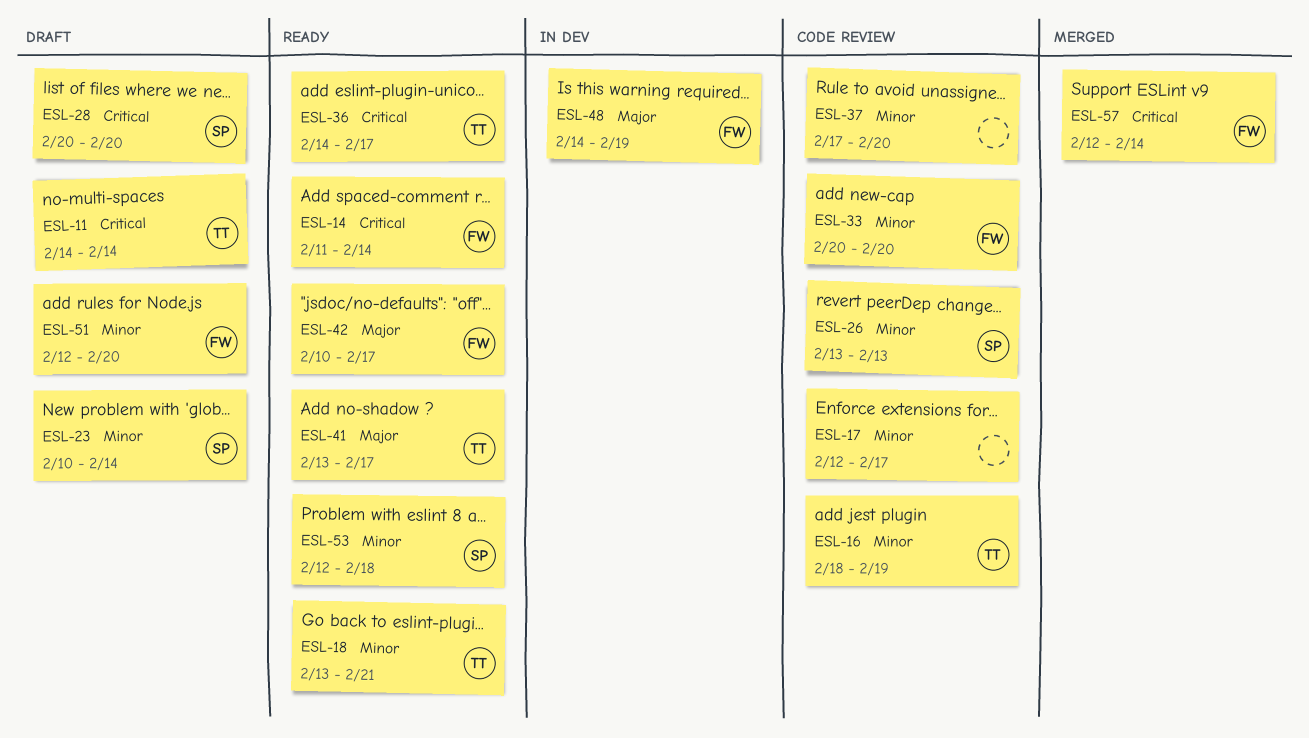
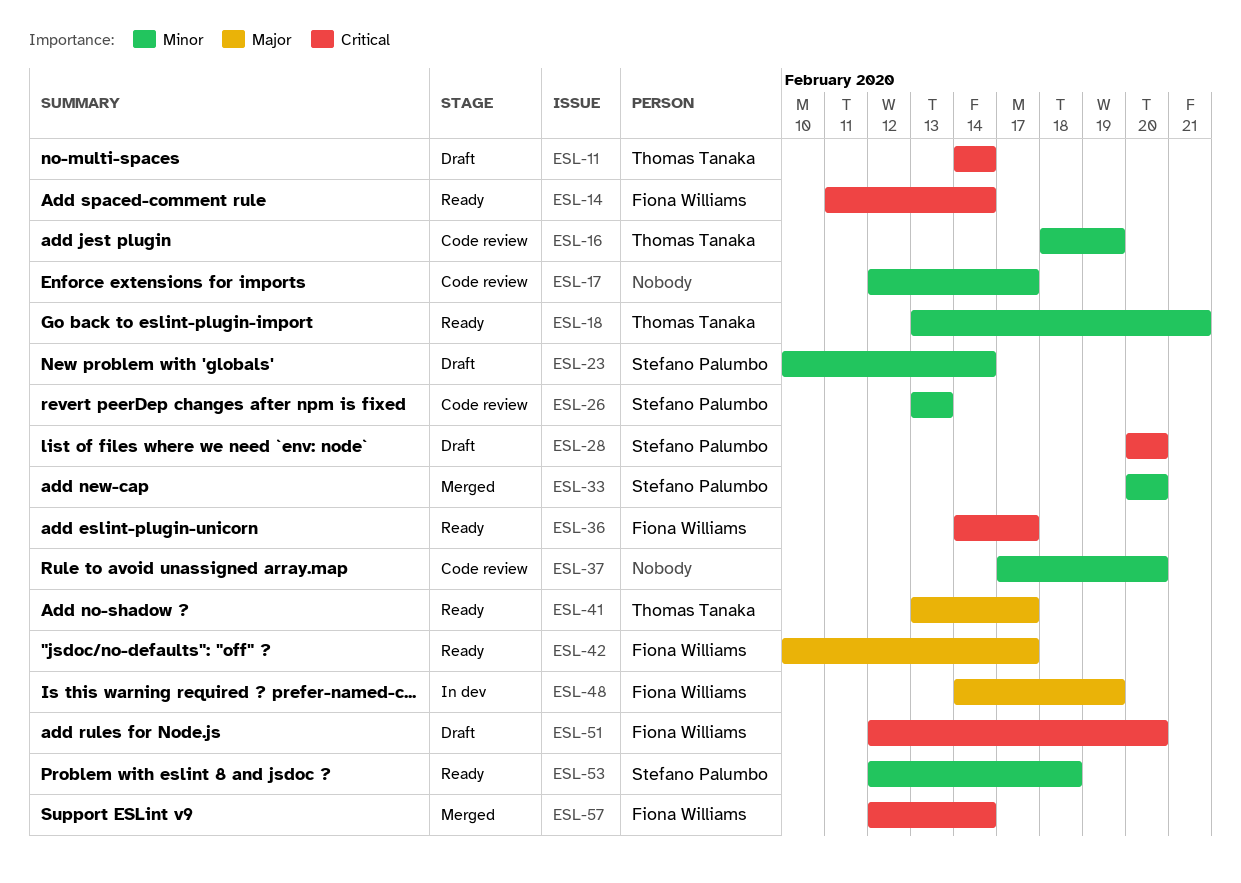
ESL-33, status: Code review -> Merged
ESL-33, owner: Fiona Williams -> Stefano Palumbo
ESL-36, owner: Thomas Tanaka -> Fiona Williams
ESL-51, priority: Minor -> Critical

